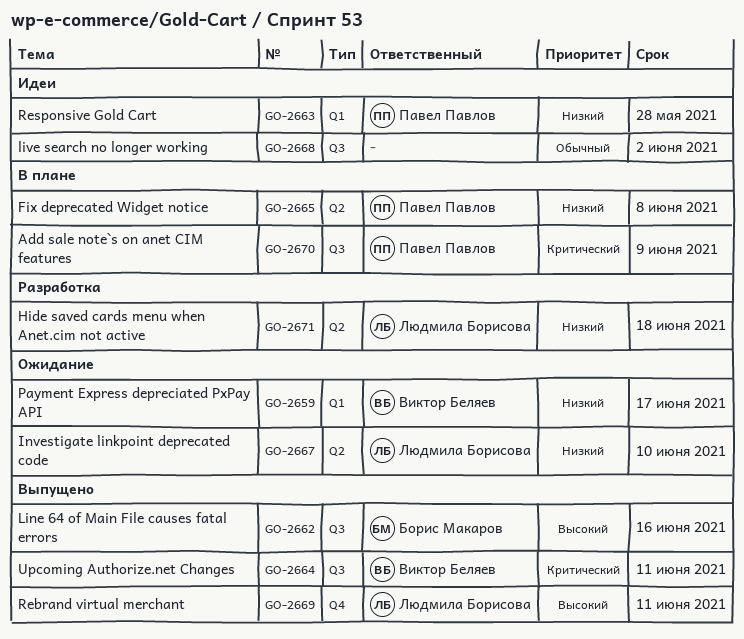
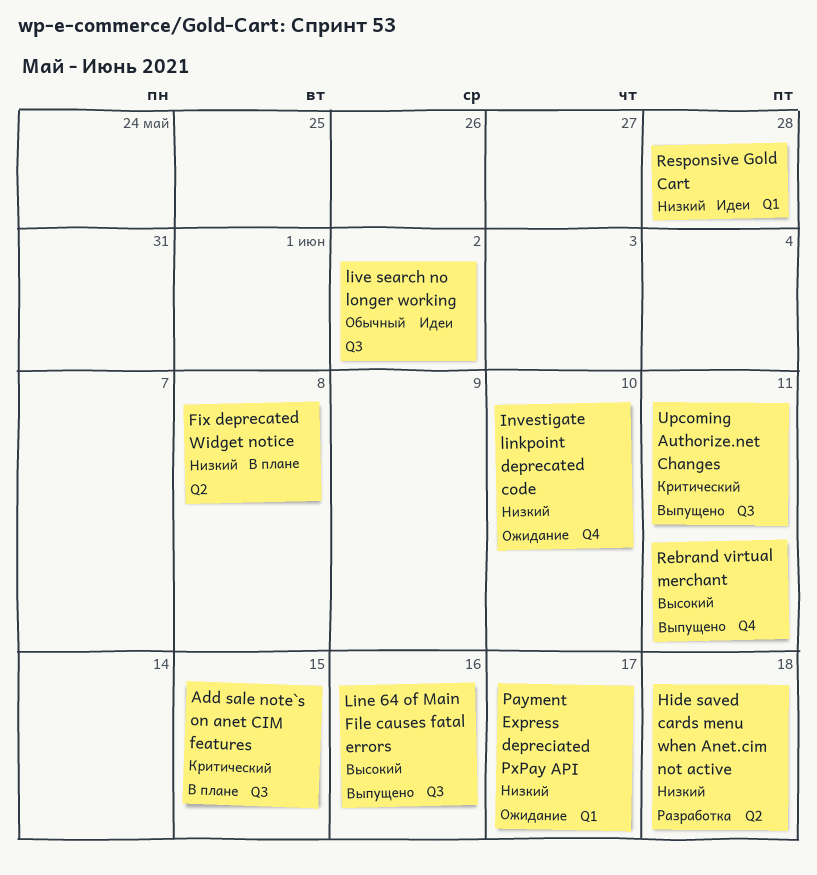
Add sale note`s on anet CIM features, due: Jun 9 -> Jun 15
Investigate linkpoint deprecated code, label: Q2 -> Q4

